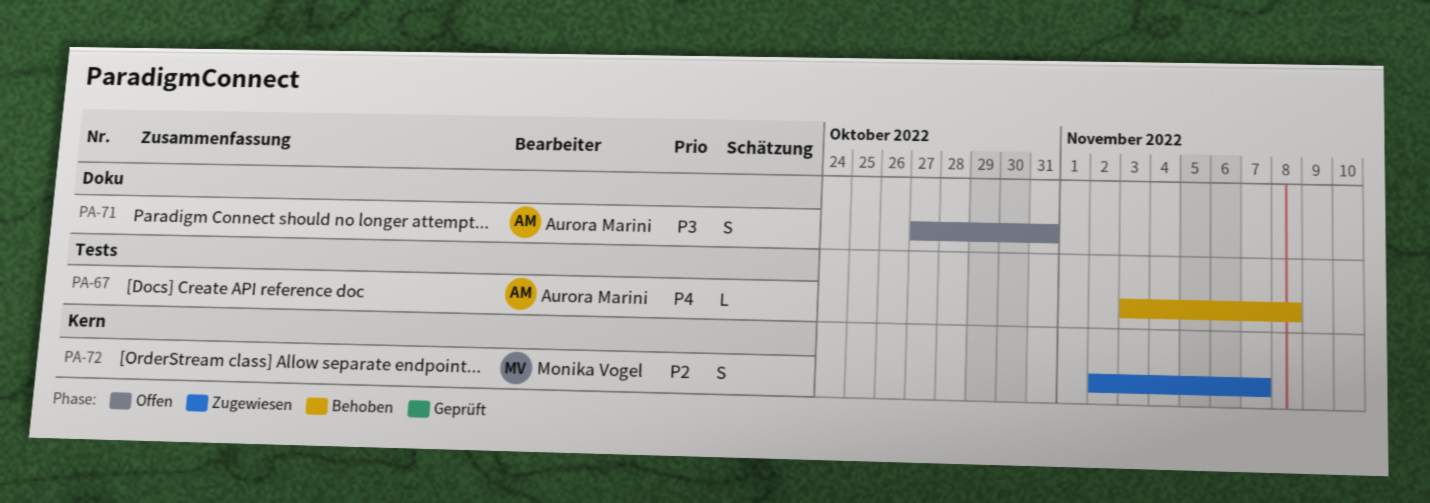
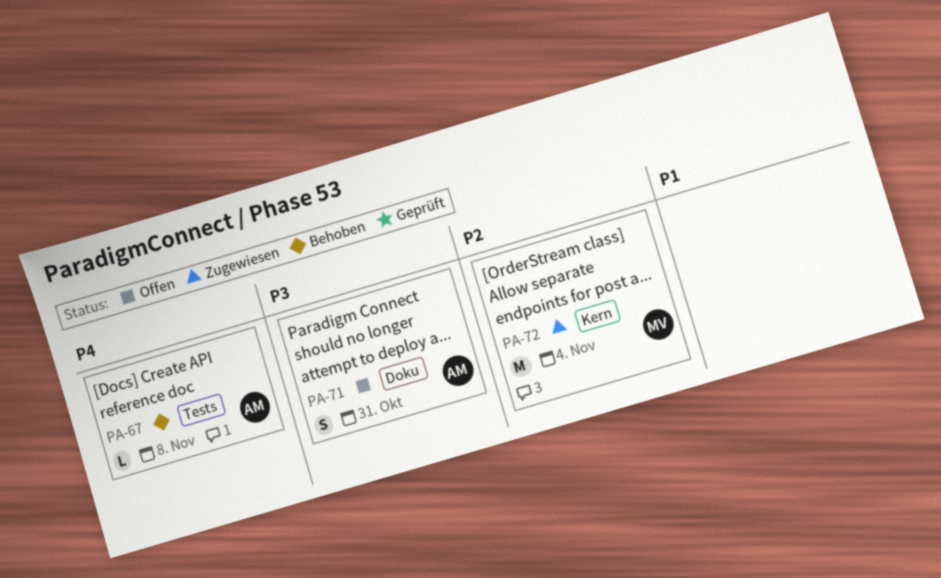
PA-72, estimate: S -> M
PA-72, due: Nov 7 -> Nov 4

